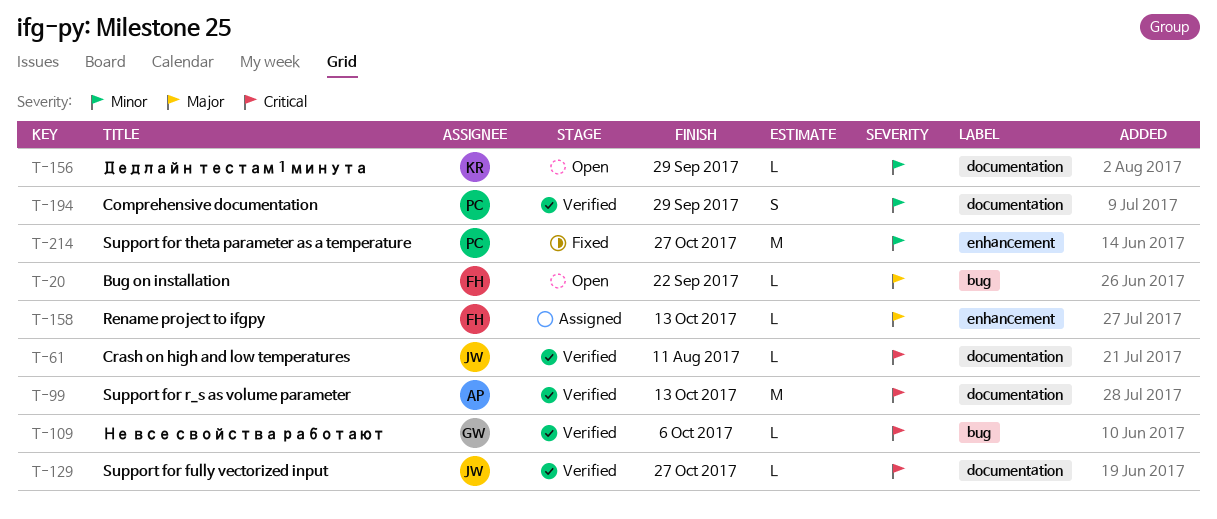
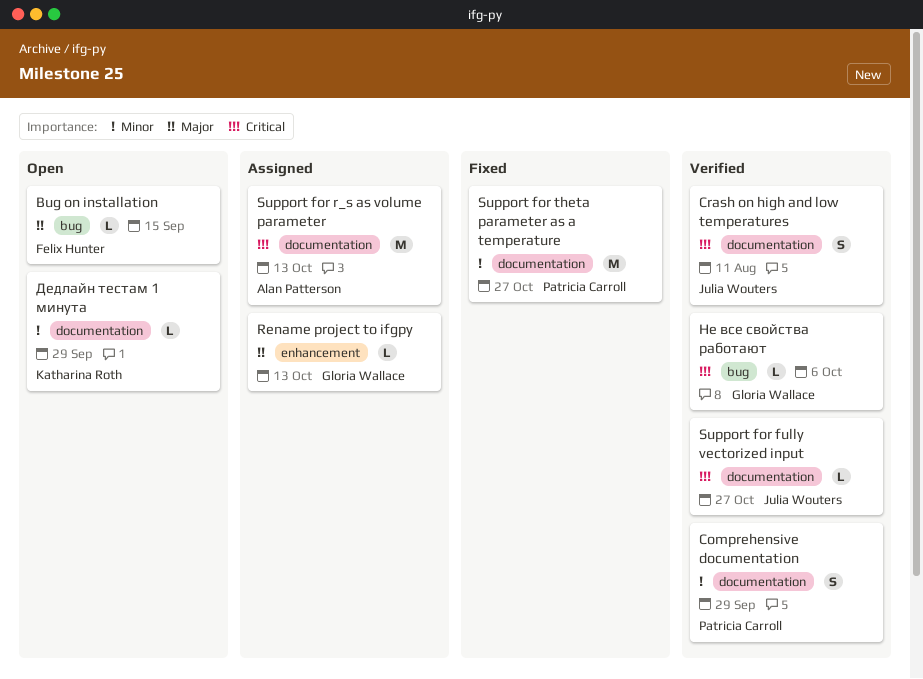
Bug on installation, due: Sep 22 -> Sep 15
Crash on high and low temperatures, estimate: L -> S
Rename project to ifgpy, owner: Felix Hunter -> Gloria Wallace
Support for r_s as volume parameter, status: Verified -> Assigned
Support for theta parameter as a temperature, label: enhancement -> documentation

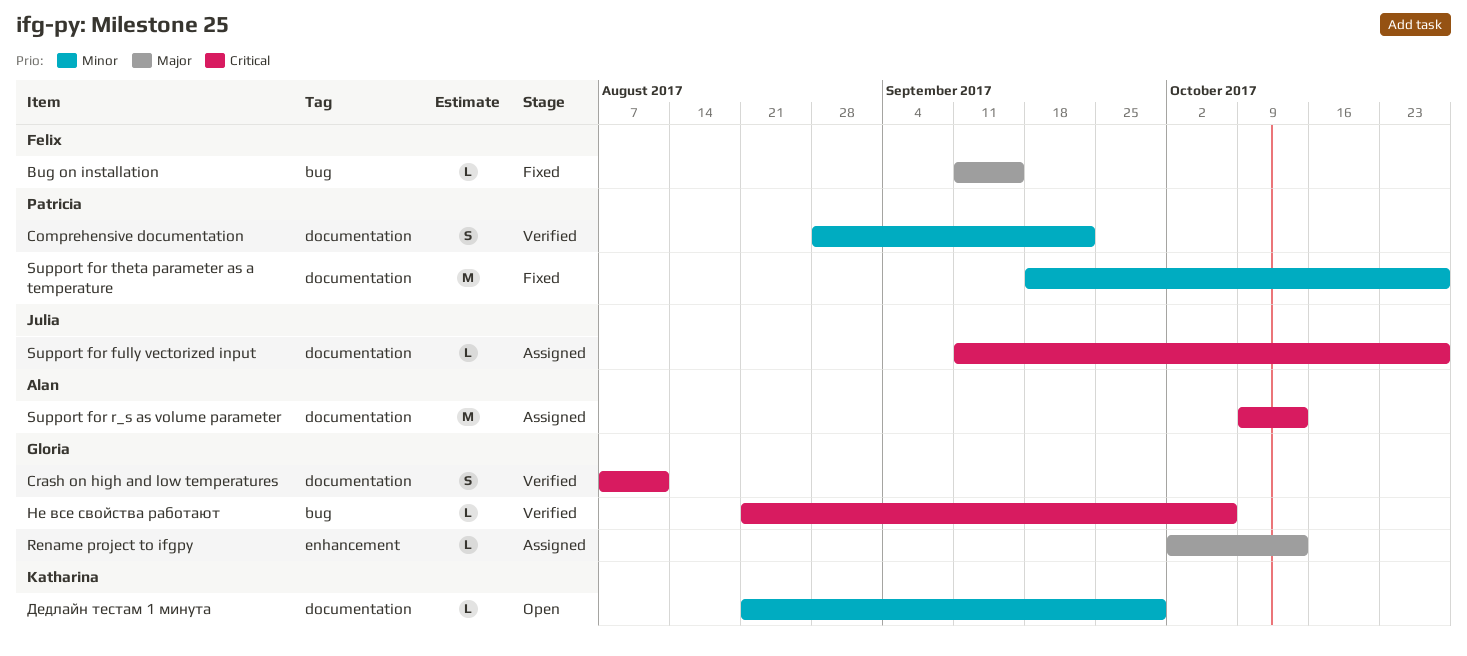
Bug on installation, status: Open -> Fixed
Comprehensive documentation, due: Sep 29 -> Sep 22
Crash on high and low temperatures, owner: Julia Wouters -> Gloria Wallace
Support for fully vectorized input, status: Verified -> Assigned

